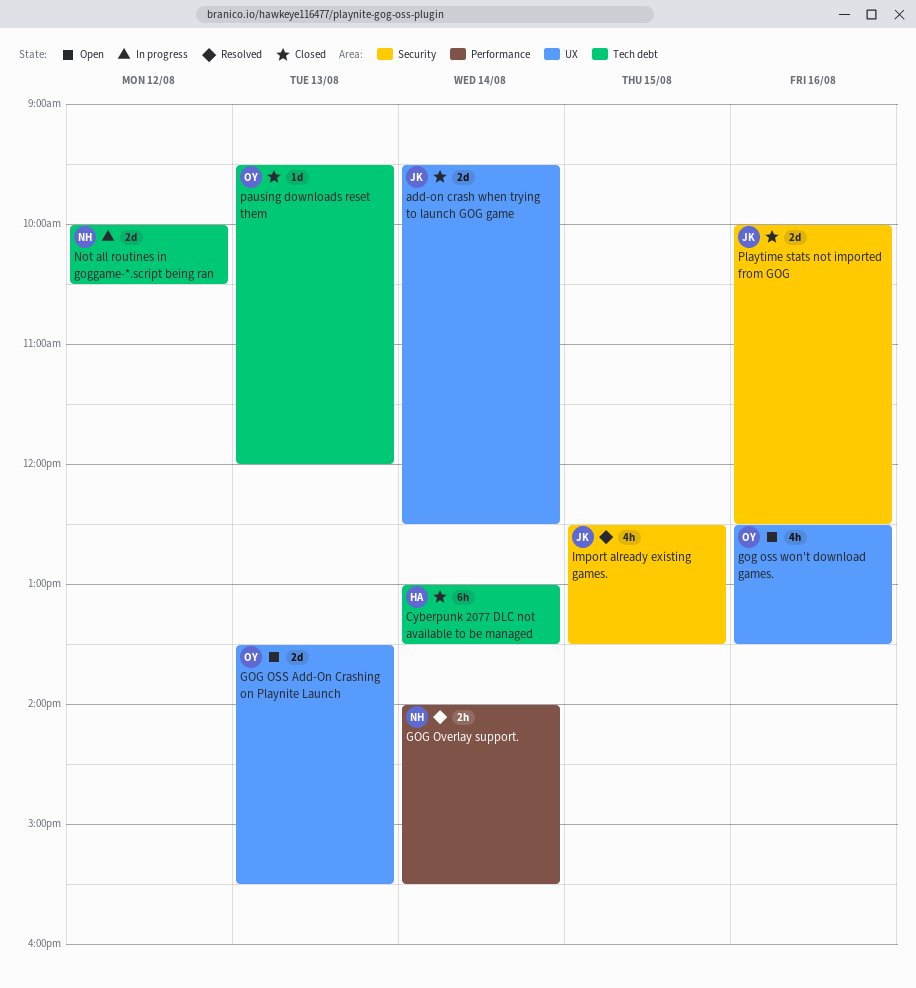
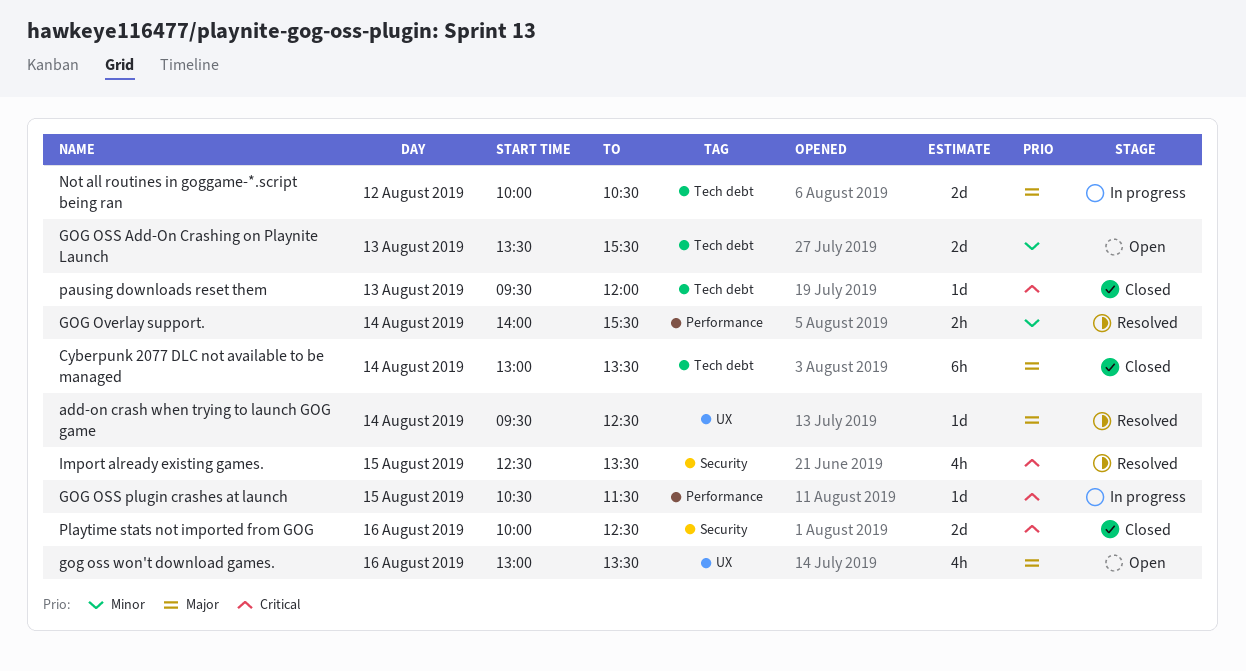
add-on crash when trying to launch GOG game, status: Closed -> Resolved
add-on crash when trying to launch GOG game, estimate: 2d -> 1d
GOG OSS Add-On Crashing on Playnite Launch, label: UX -> Tech debt
GOG OSS plugin crashes at launch: none -> present
gog oss won't download games., begins: 12:30 -> 13:00

